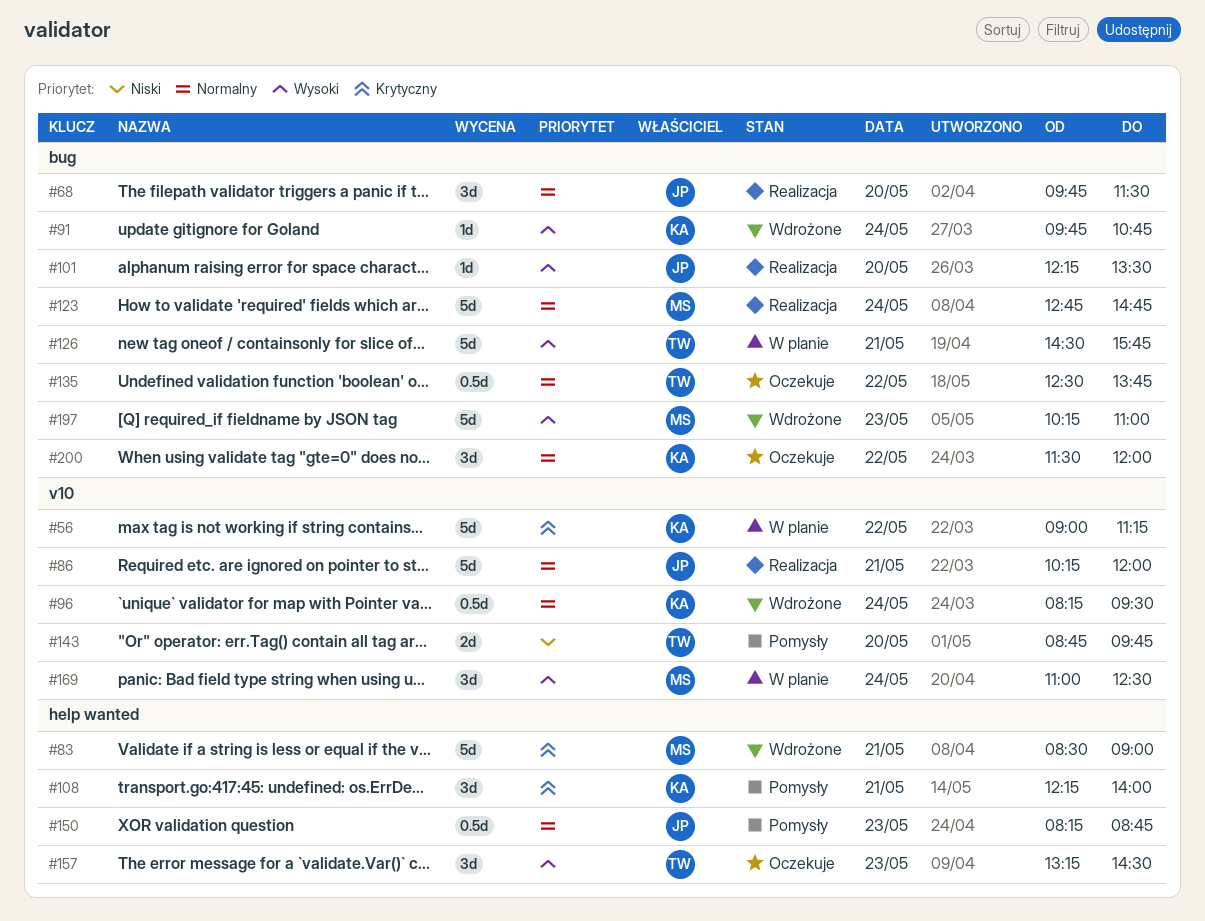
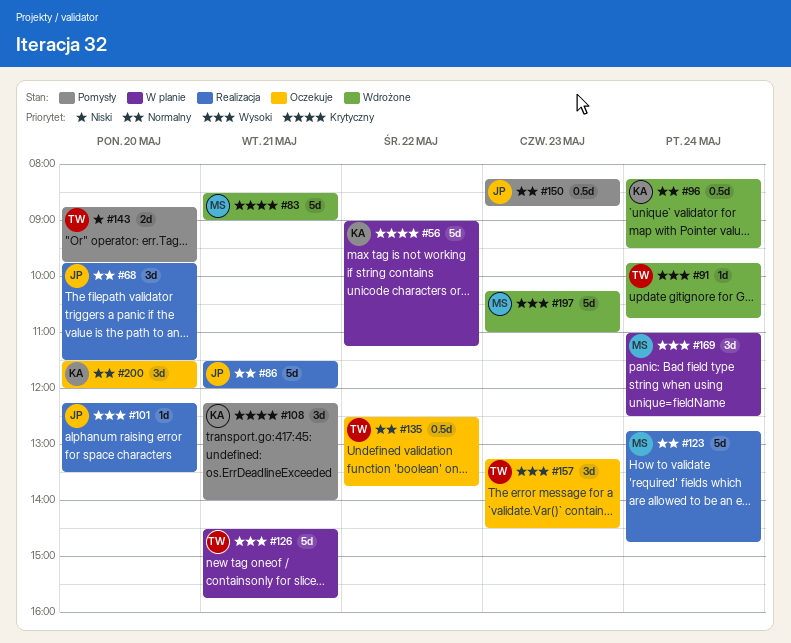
#86, begins: 10:15 -> 11:30
#91, owner: KA -> TW
#200, day: May 22 -> May 20

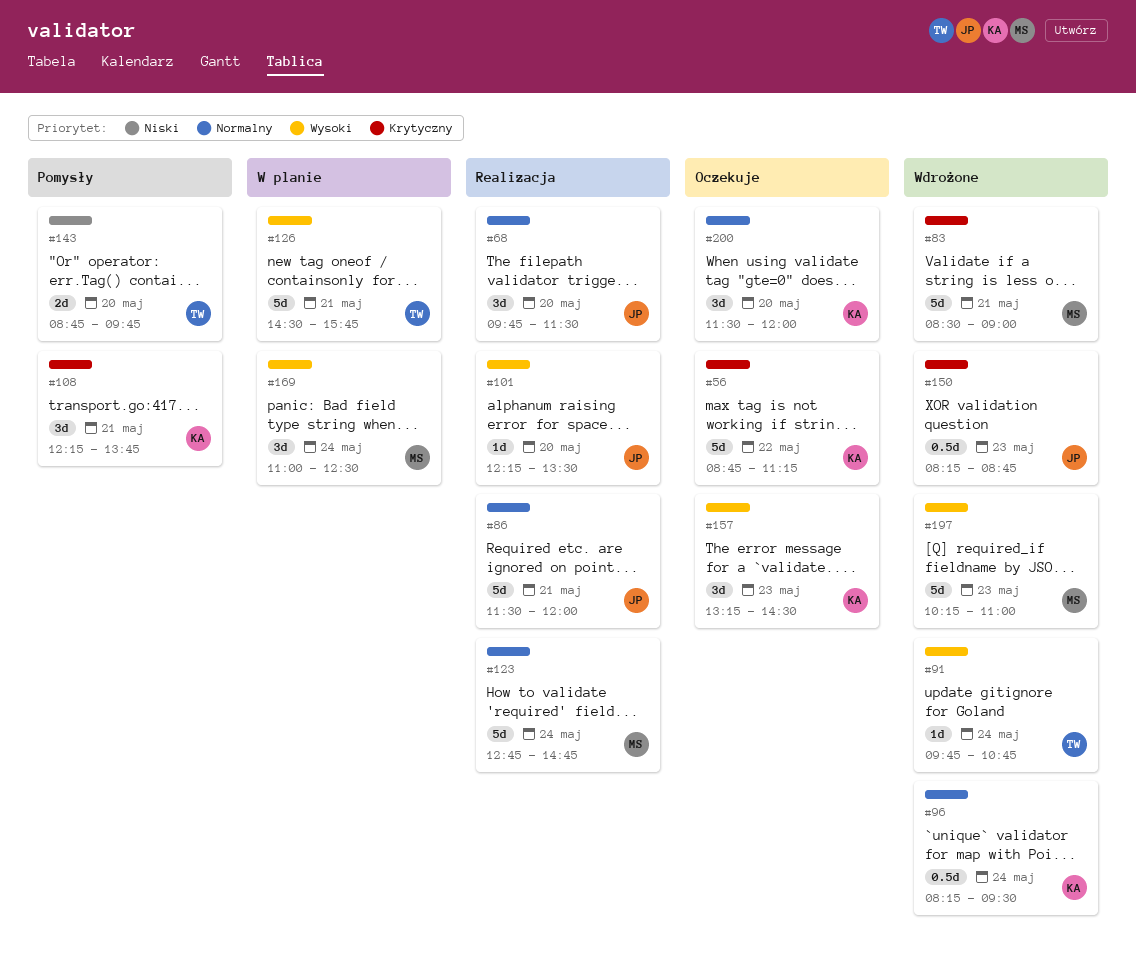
#56, status: W planie -> Oczekuje
#56, begins: 09:00 -> 08:45
#108, ends: 14:00 -> 13:45
#135: present -> none
#150, status: Pomysły -> Wdrożone
#150, priority: Normalny -> Krytyczny
#157, owner: TW -> KA

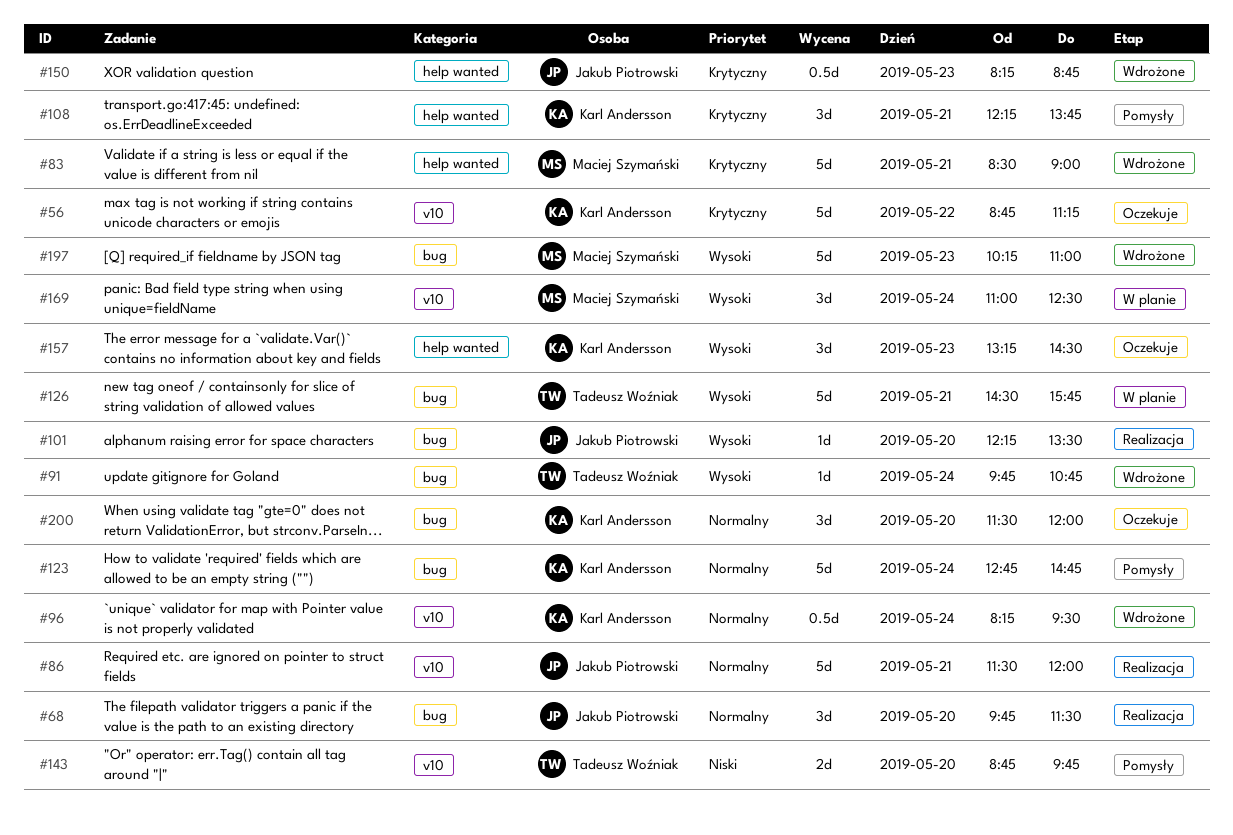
#123, status: Realizacja -> Pomysły
#123, owner: Maciej Szymański -> Karl Andersson

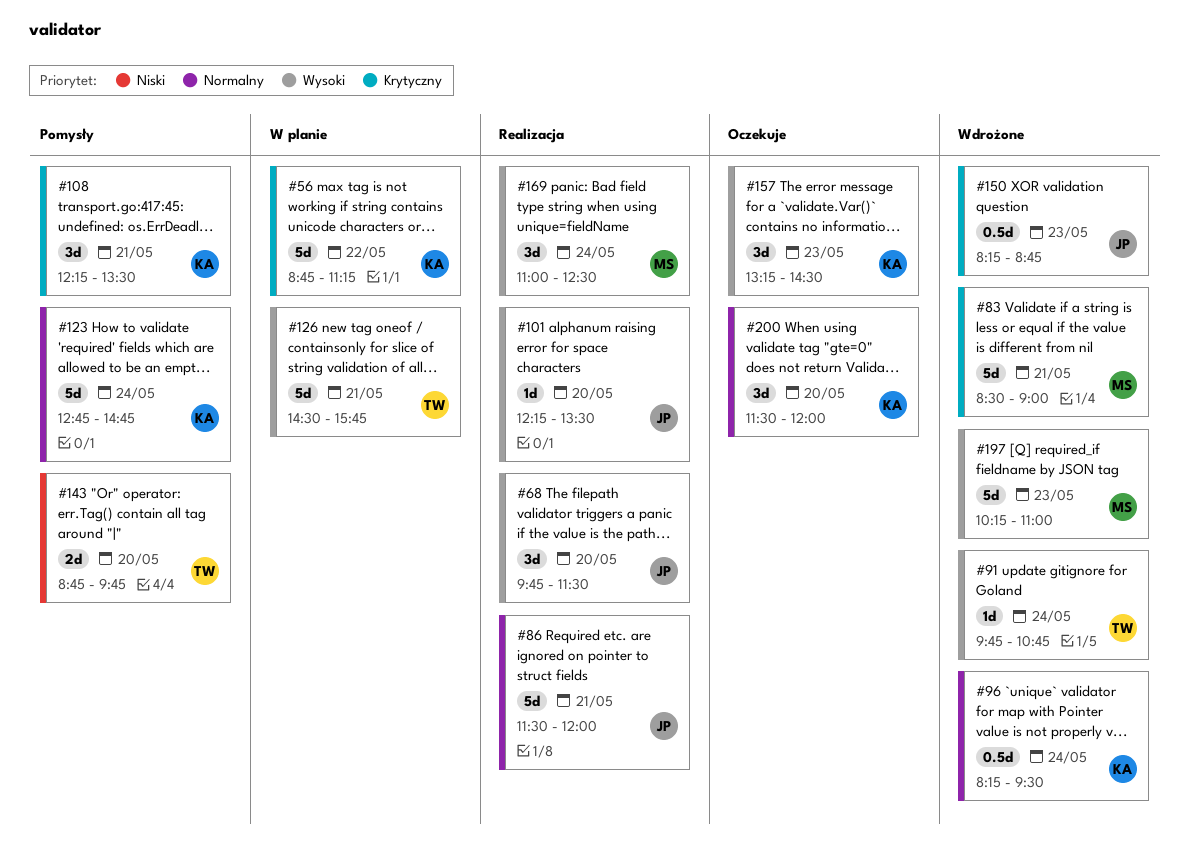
#56, status: Oczekuje -> W planie
#68, priority: Normalny -> Wysoki
#108, ends: 13:45 -> 13:30
#169, status: W planie -> Realizacja

